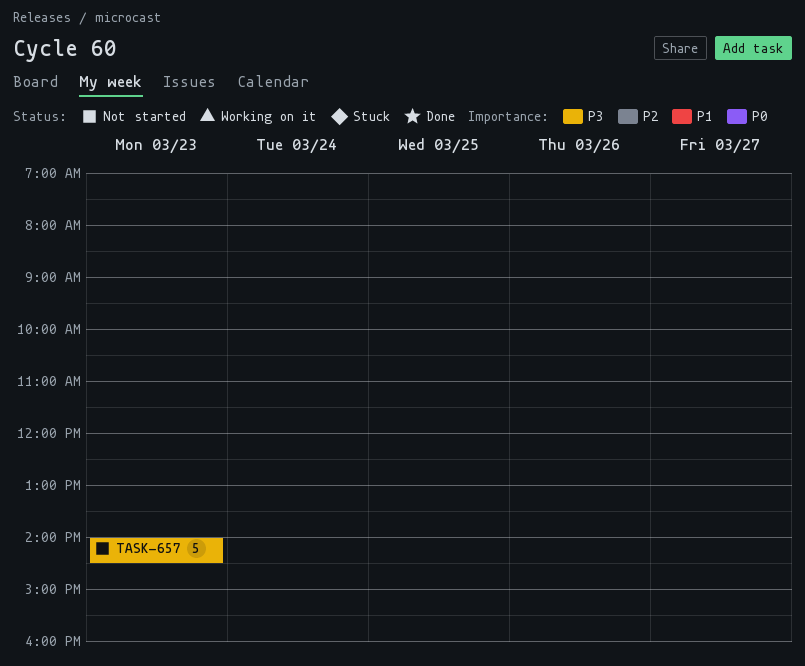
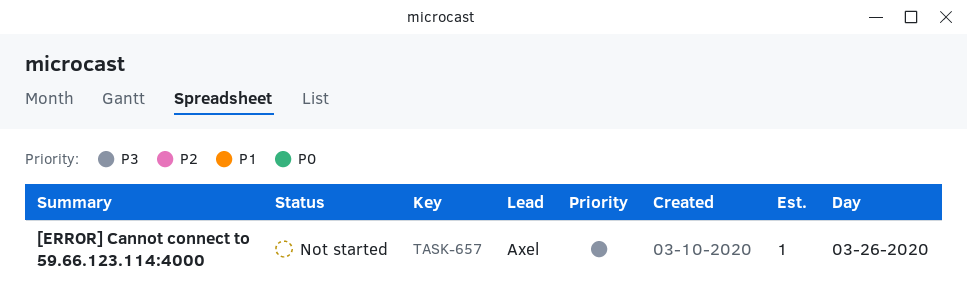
TASK-657, estimate: 5 -> 1
TASK-657, day: Mar 23 -> Mar 26

